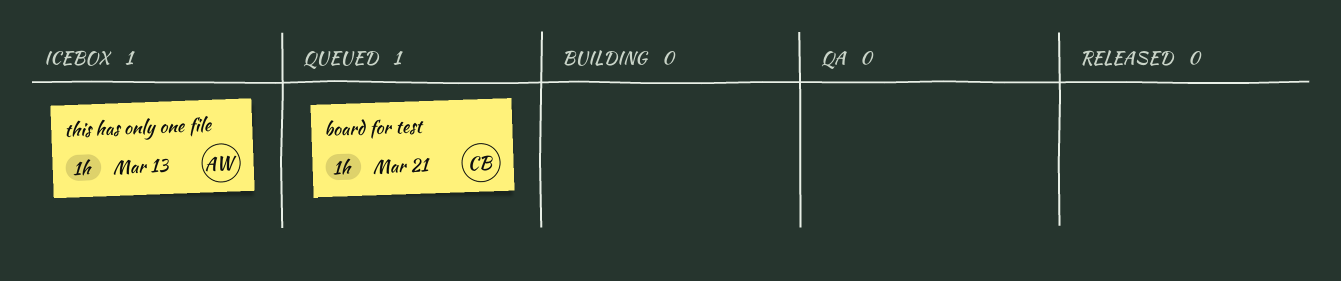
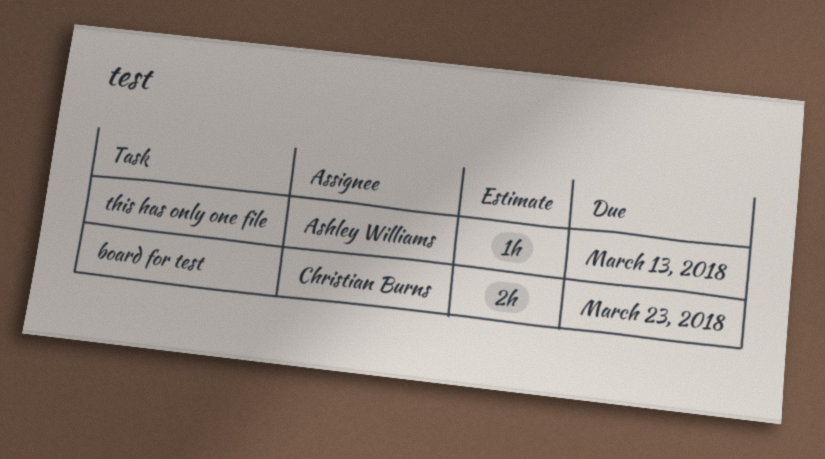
board for test, estimate: 1h -> 2h
board for test, due: Mar 21 -> Mar 23

